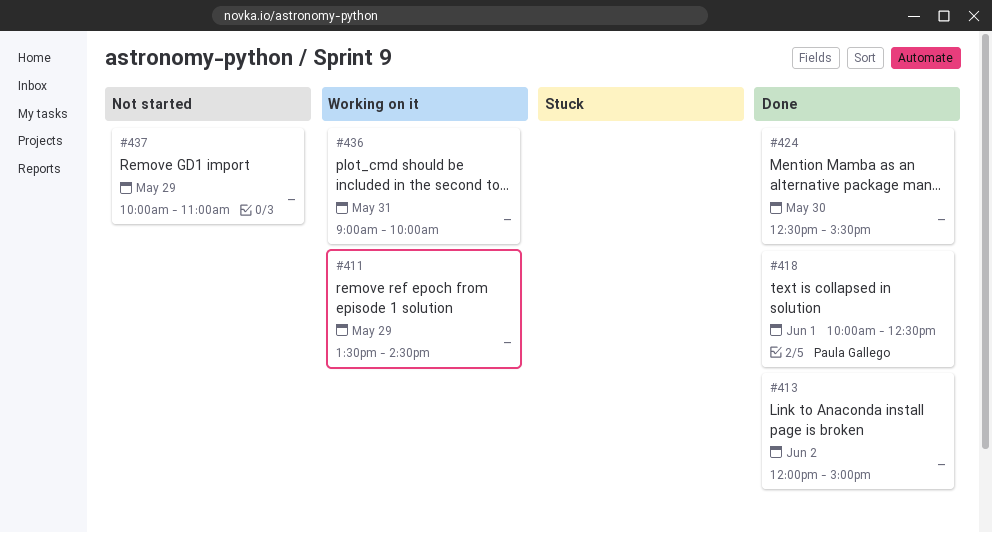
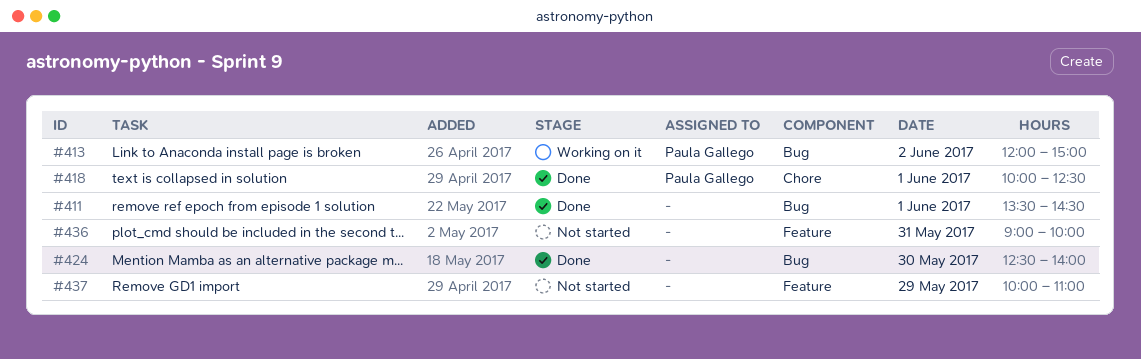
#411, status: Working on it -> Done
#411, day: May 29 -> Jun 1
#413, status: Done -> Working on it
#413, owner: none -> Paula Gallego
#424, ends: 15:30 -> 14:00
#436, status: Working on it -> Not started

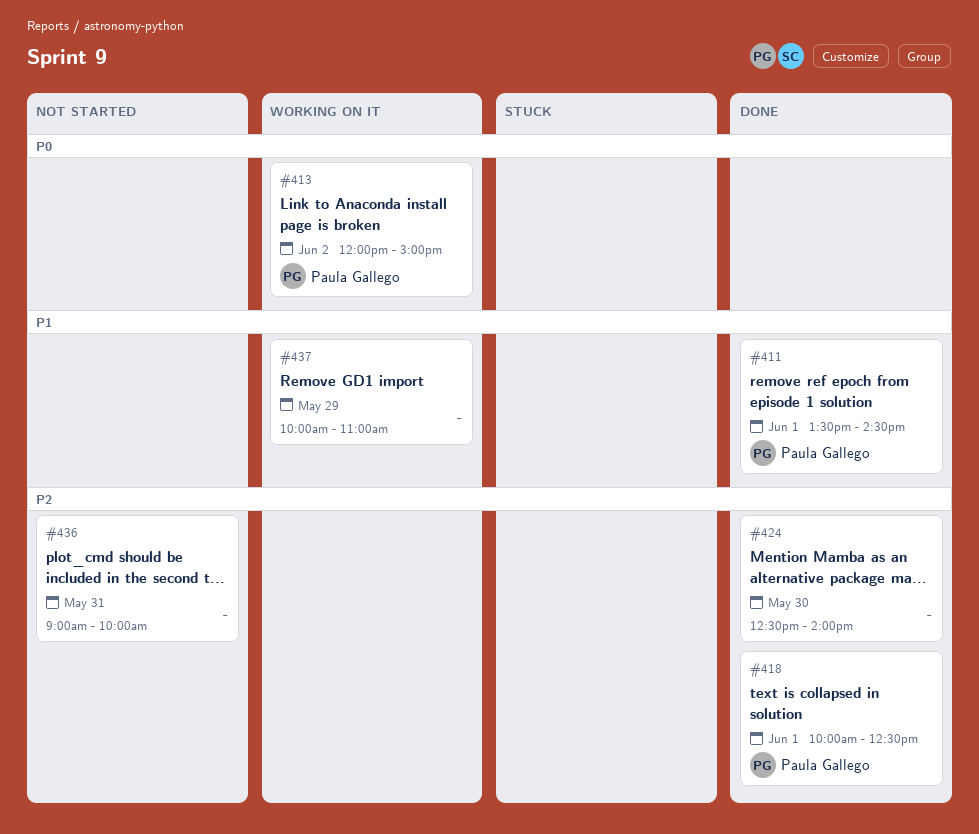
#411, owner: none -> Paula Gallego
#437, status: Not started -> Working on it

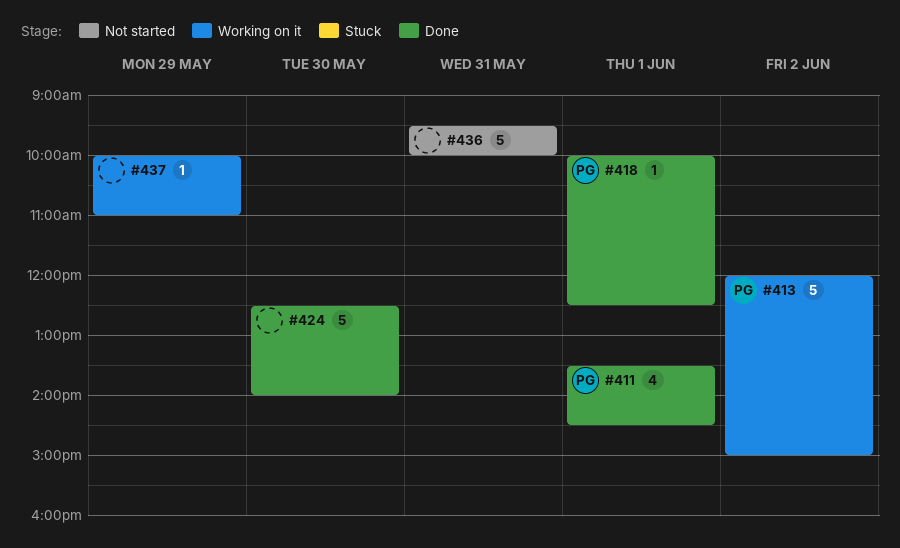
#436, begins: 09:00 -> 09:30

